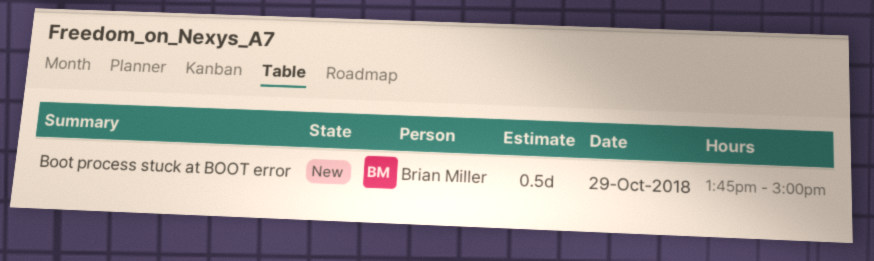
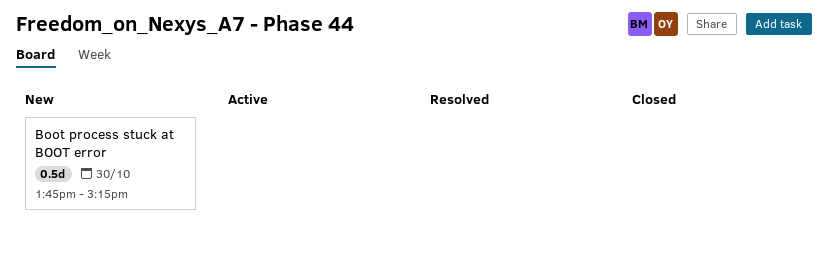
Boot process stuck at BOOT error, day: Oct 29 -> Oct 30
Boot process stuck at BOOT error, ends: 15:00 -> 15:15

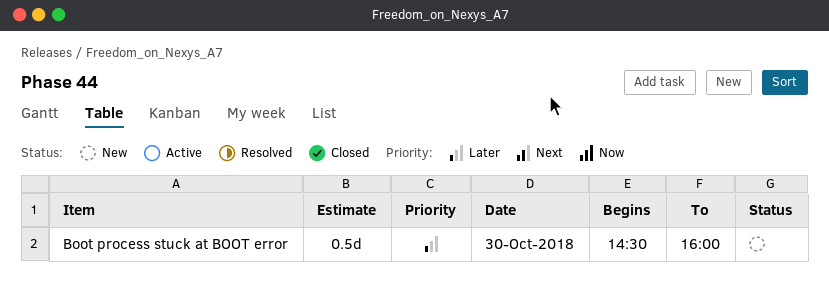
Boot process stuck at BOOT error, begins: 13:45 -> 14:30
Boot process stuck at BOOT error, ends: 15:15 -> 16:00

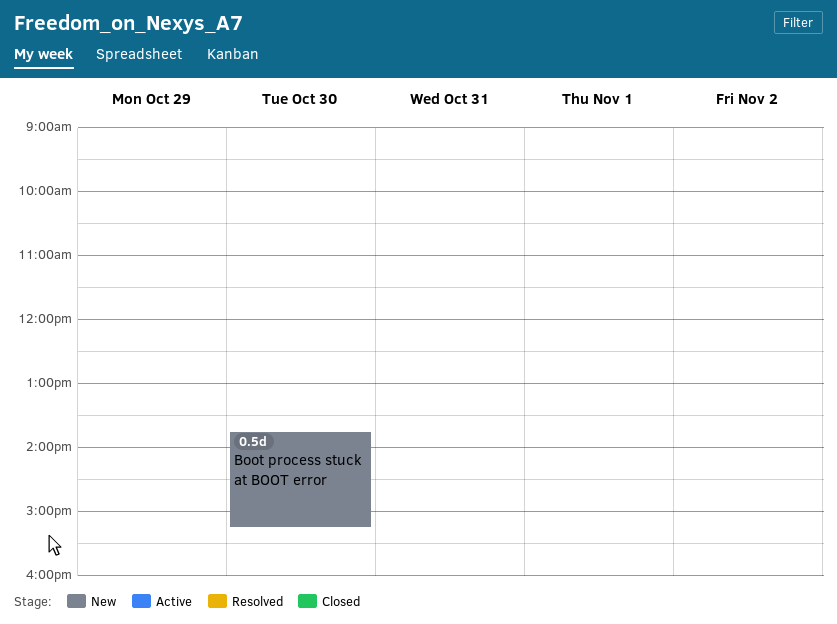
Boot process stuck at BOOT error, begins: 14:30 -> 13:45
Boot process stuck at BOOT error, ends: 16:00 -> 15:15

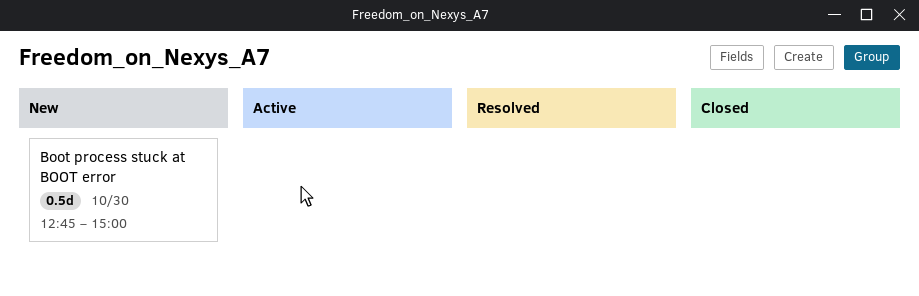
Boot process stuck at BOOT error, begins: 13:45 -> 12:45
Boot process stuck at BOOT error, ends: 15:15 -> 15:00

